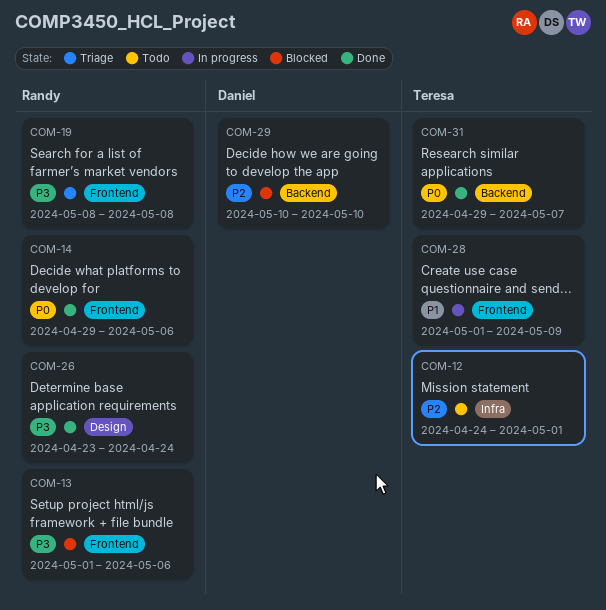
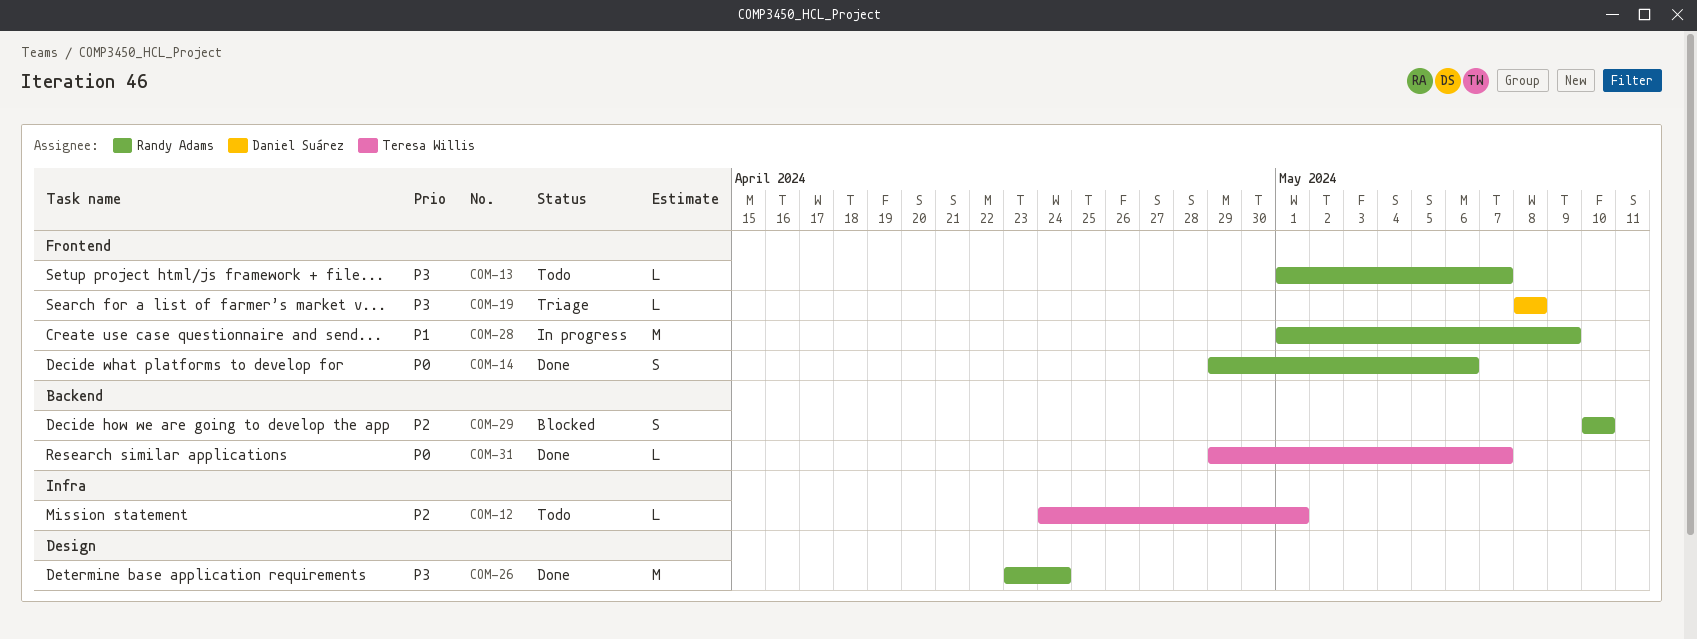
COM-13, status: Blocked -> Todo
COM-13, due: May 6 -> May 7
COM-19, owner: Randy Adams -> Daniel Suárez
COM-28, owner: Teresa Willis -> Randy Adams
COM-29, owner: Daniel Suárez -> Randy Adams

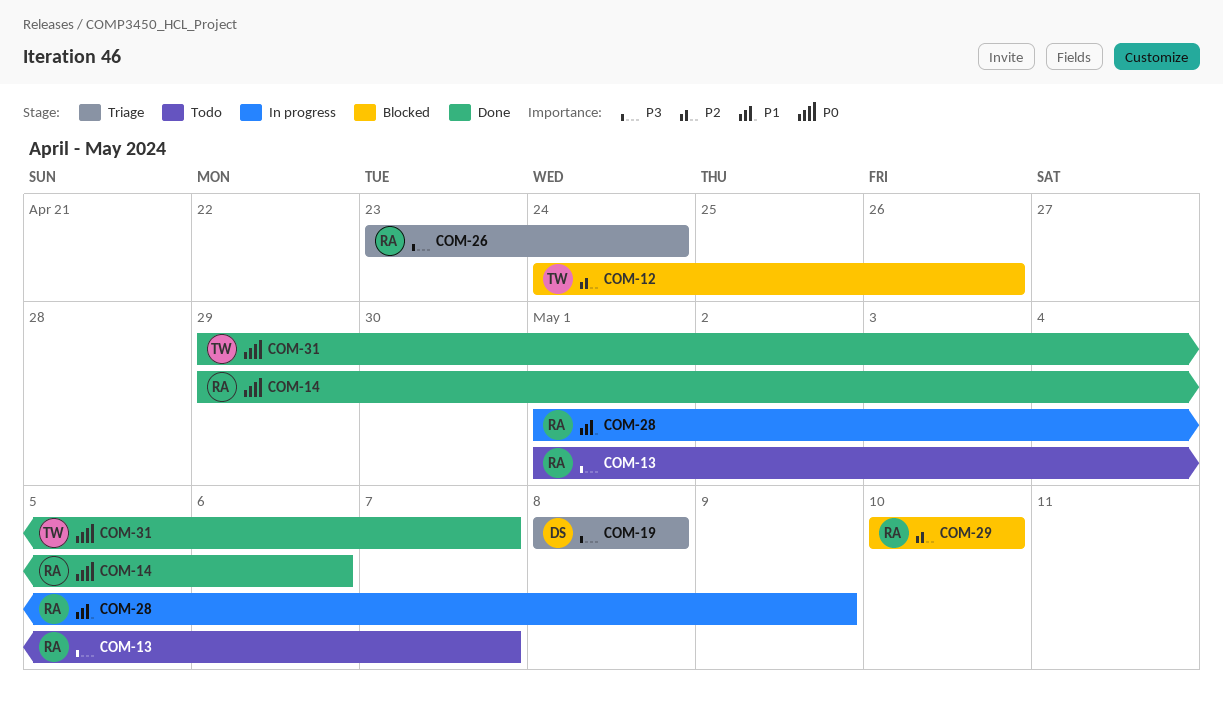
COM-12, status: Todo -> Blocked
COM-12, due: May 1 -> Apr 26
COM-26, status: Done -> Triage

